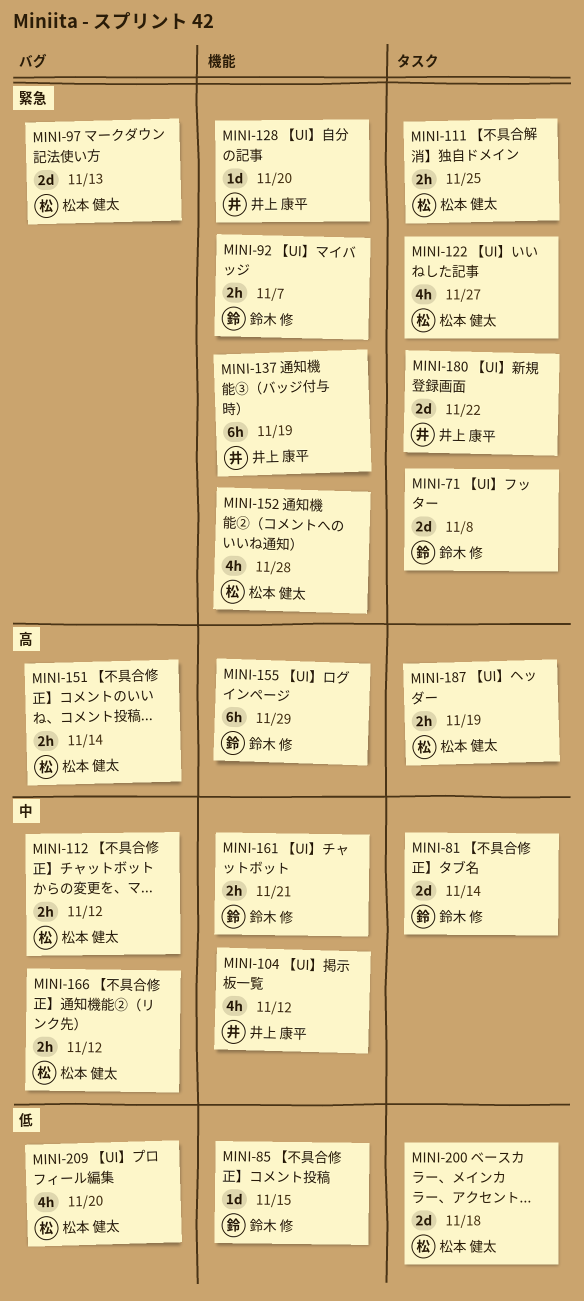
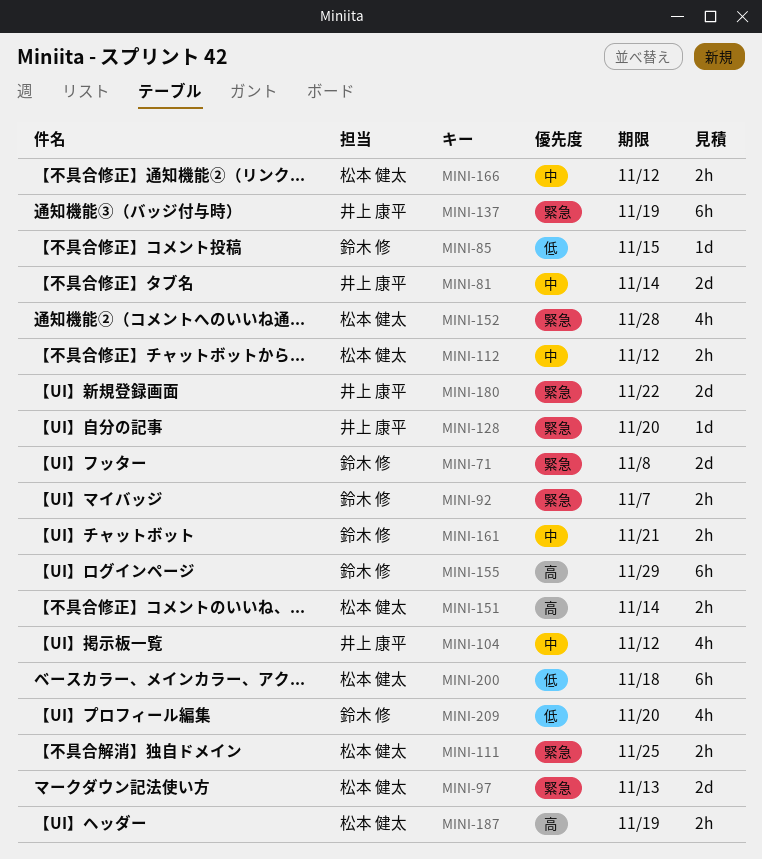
MINI-81, owner: 鈴木 修 -> 井上 康平
MINI-122: present -> none
MINI-200, estimate: 2d -> 6h
MINI-209, owner: 松本 健太 -> 鈴木 修

